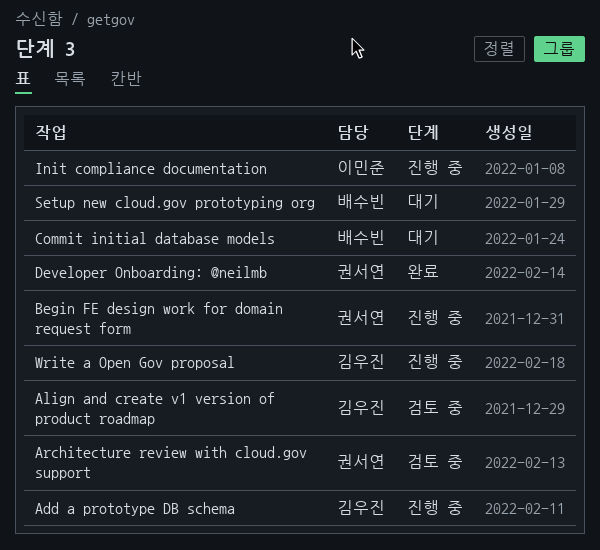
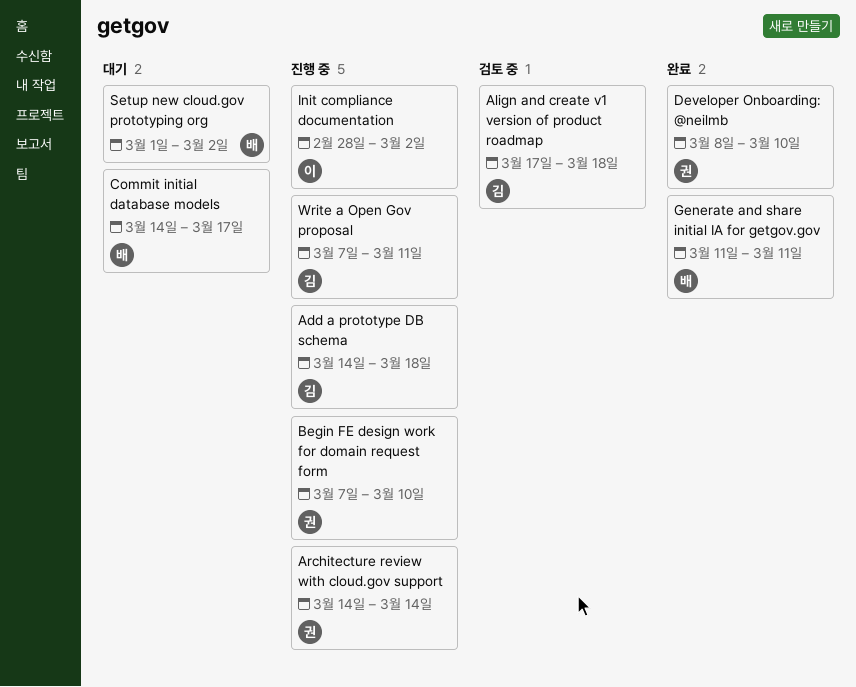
Architecture review with cloud.gov support, status: 검토 중 -> 진행 중
Generate and share initial IA for getgov.gov: none -> present

